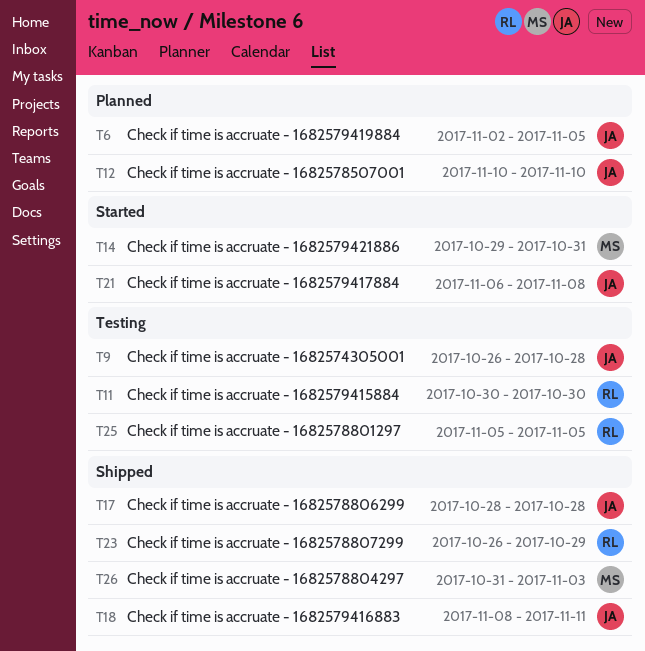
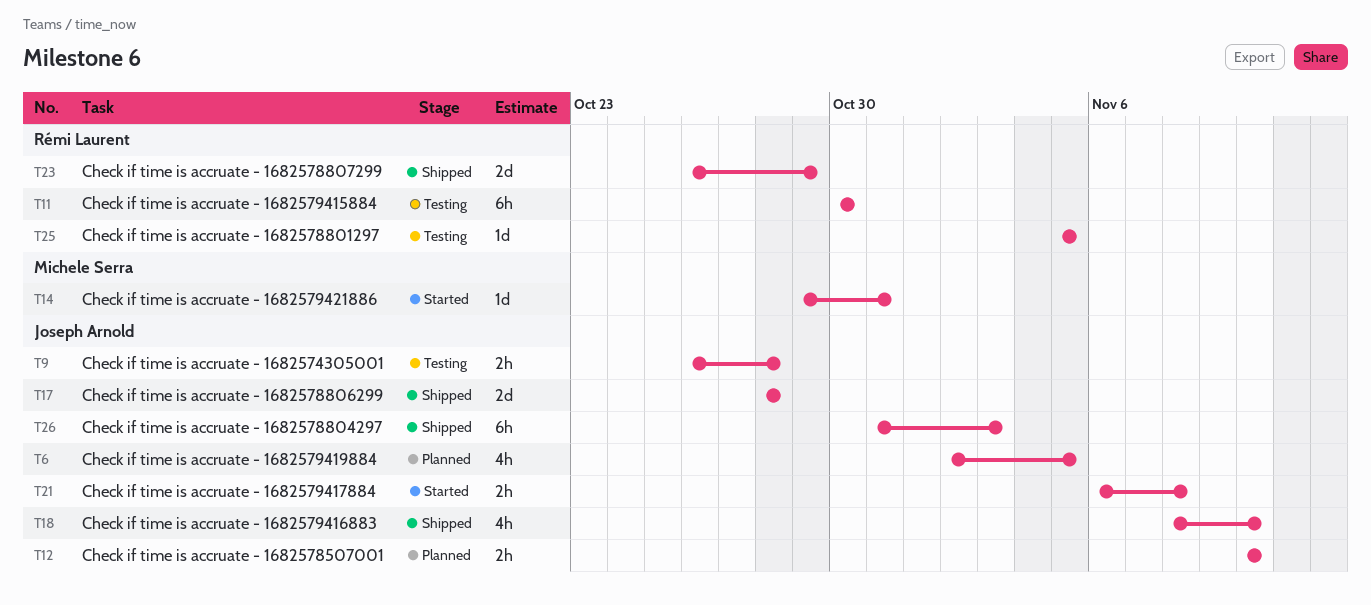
T18, due: Nov 11 -> Nov 10
T26, owner: Michele Serra -> Joseph Arnold

